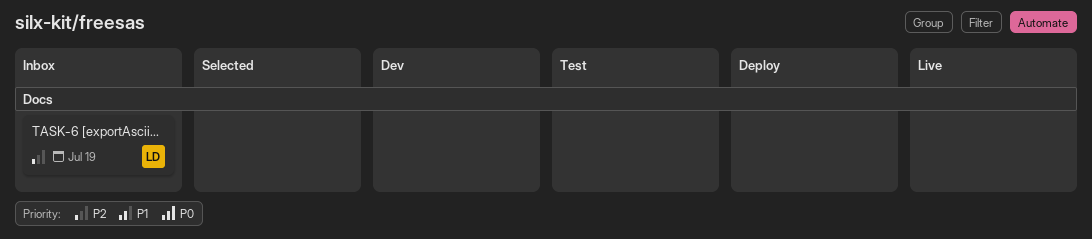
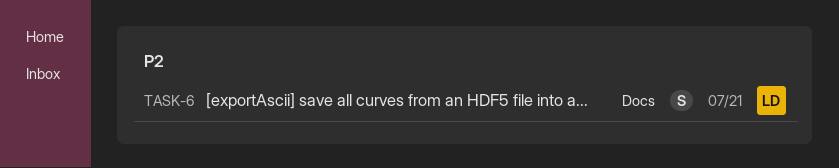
TASK-6, due: Jul 19 -> Jul 21

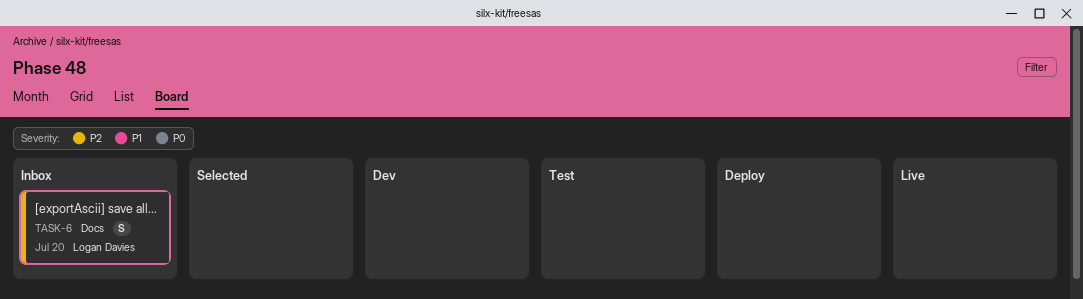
TASK-6, due: Jul 21 -> Jul 20

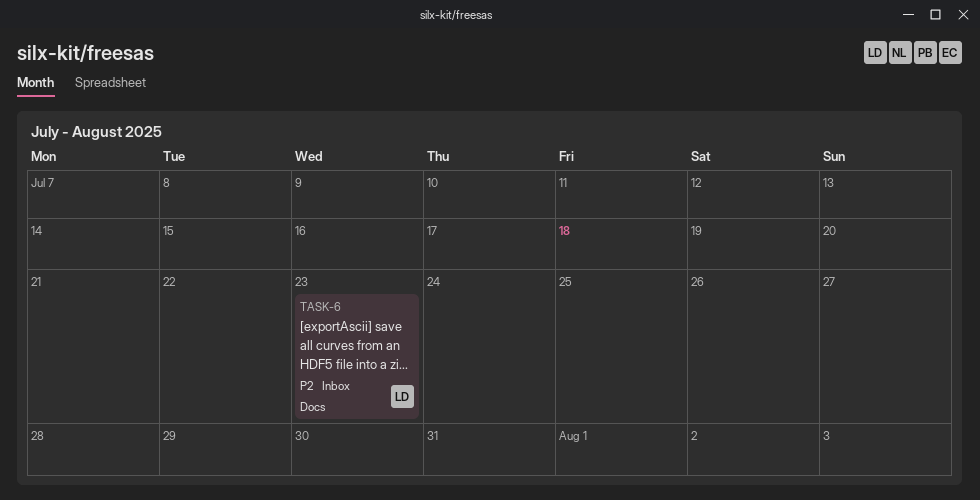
TASK-6, due: Jul 20 -> Jul 23

